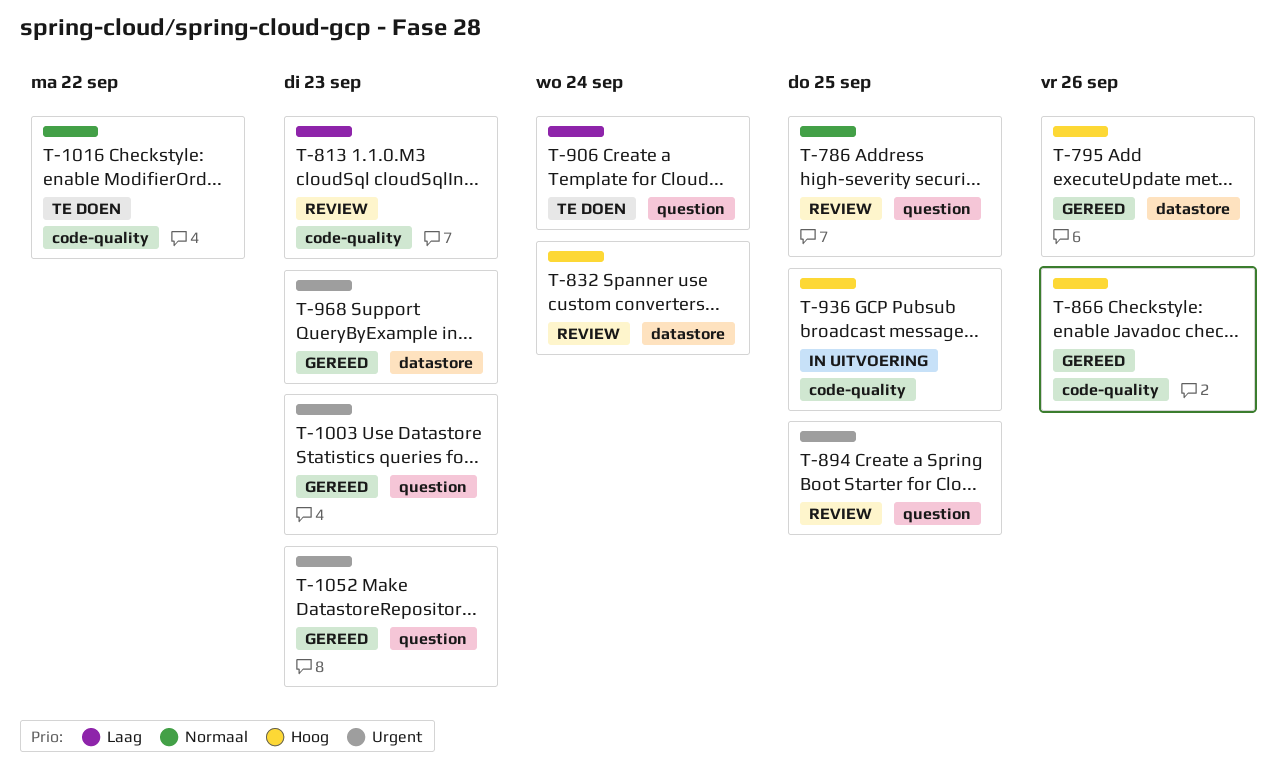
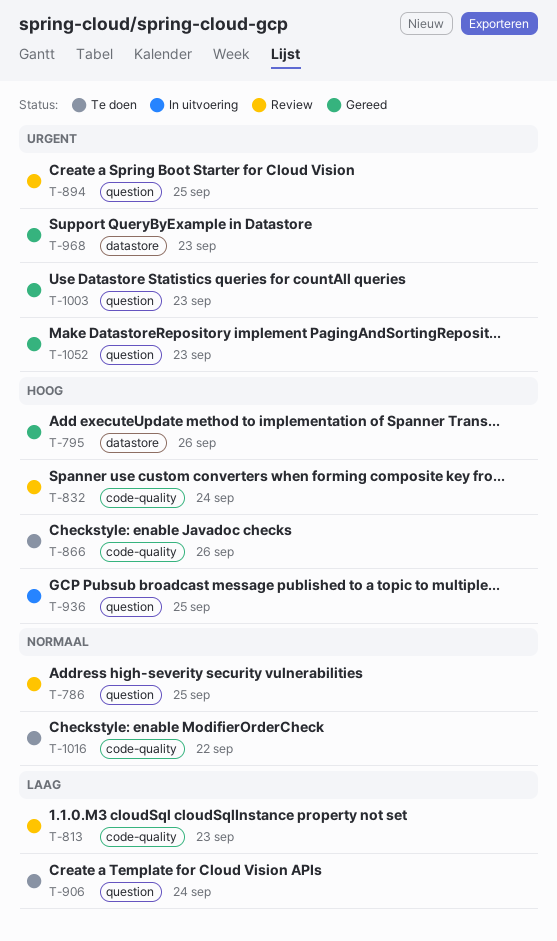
T-832, label: datastore -> code-quality
T-866, status: Gereed -> Te doen
T-936, label: code-quality -> question

